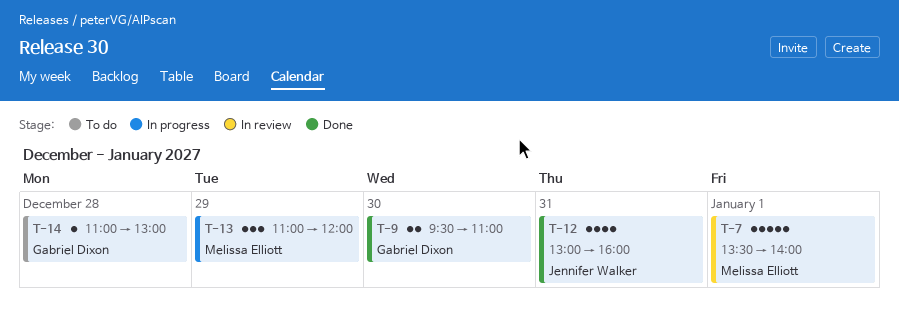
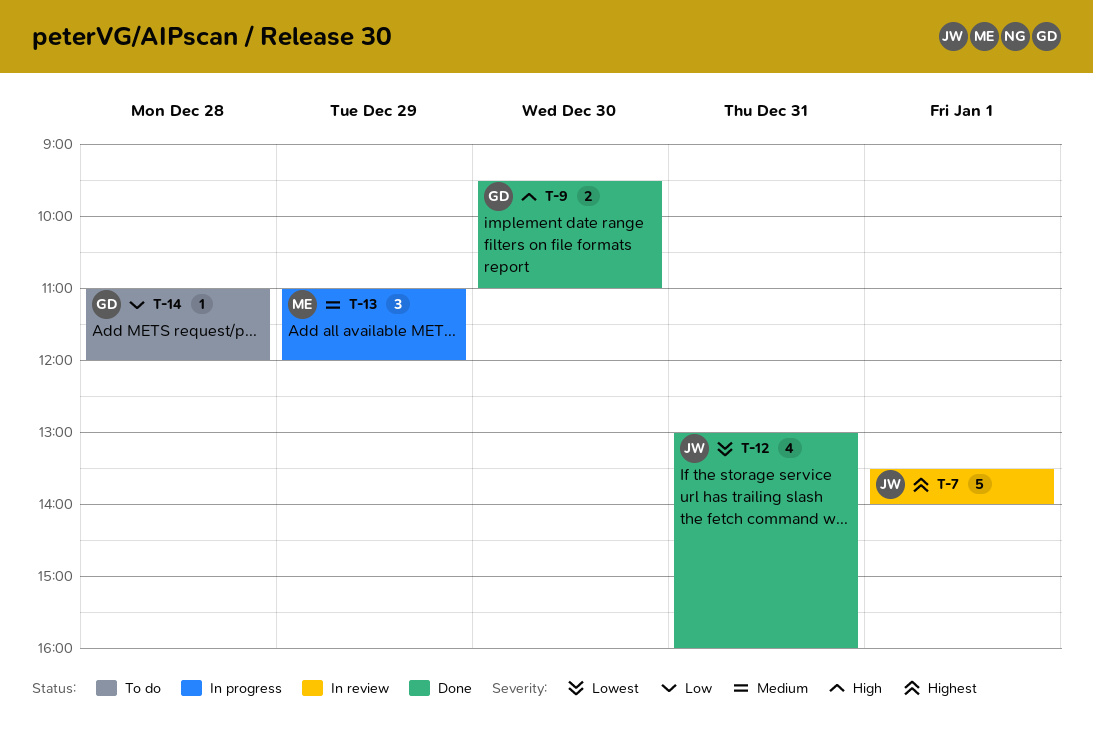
T-7, owner: Melissa Elliott -> Jennifer Walker
T-14, ends: 13:00 -> 12:00

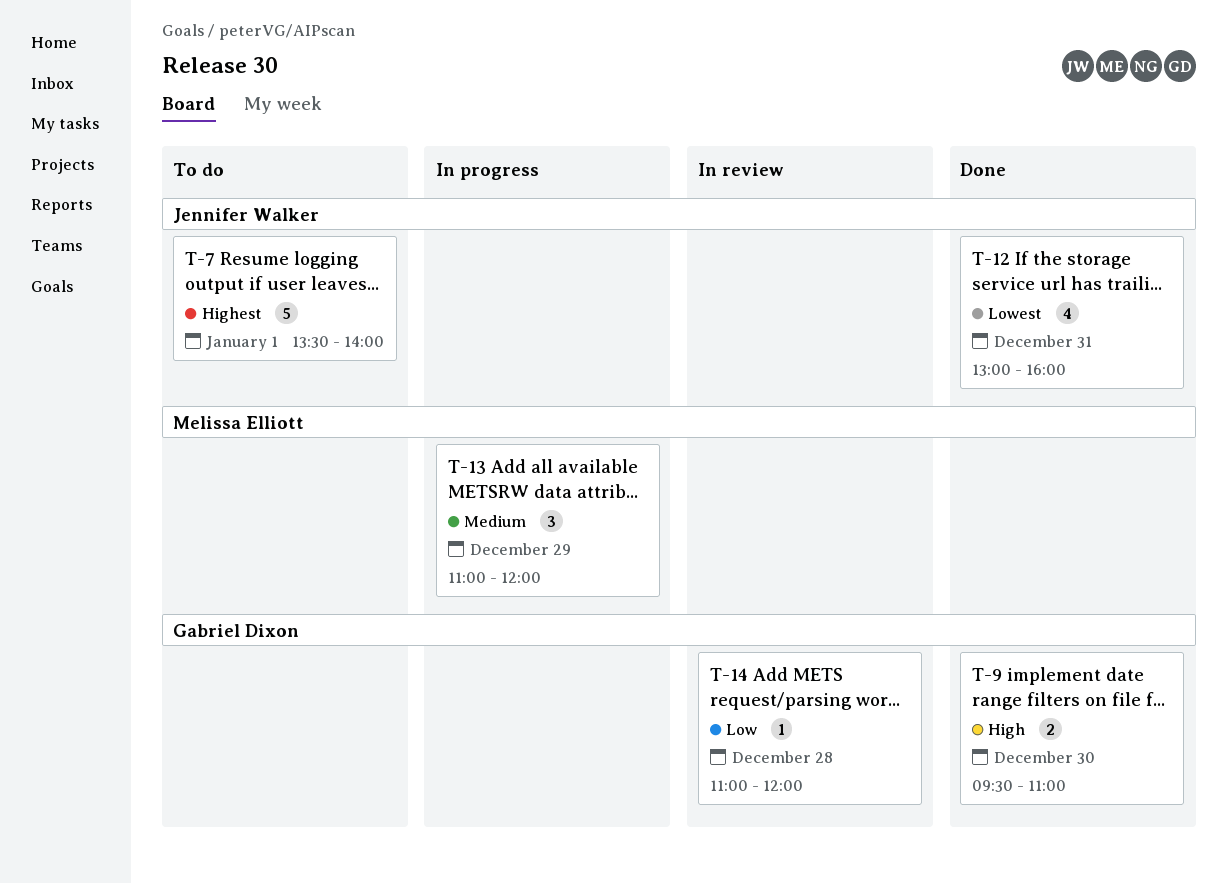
T-7, status: In review -> To do
T-14, status: To do -> In review

